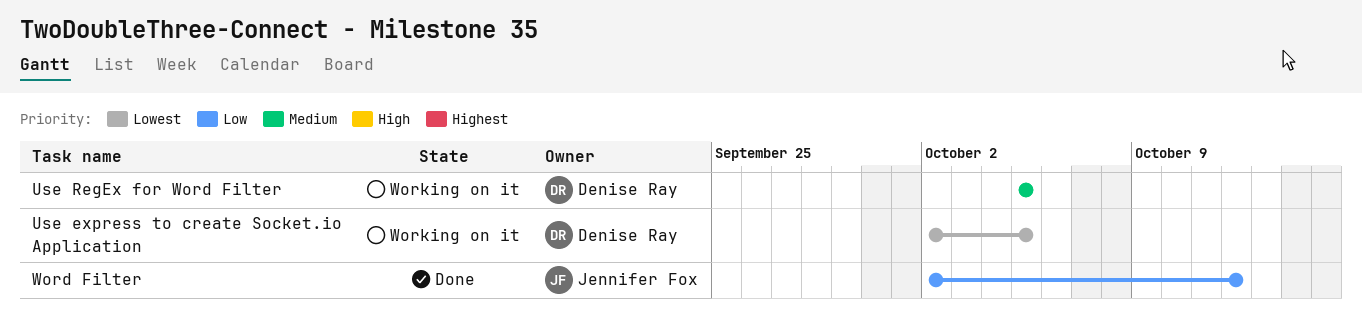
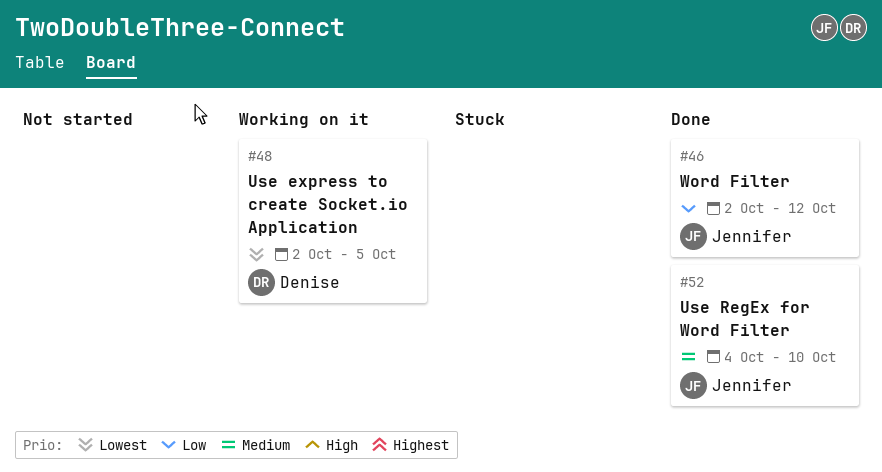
Use RegEx for Word Filter, status: Working on it -> Done
Use RegEx for Word Filter, owner: Denise Ray -> Jennifer Fox
Use RegEx for Word Filter, start: Oct 5 -> Oct 4
Use RegEx for Word Filter, due: Oct 5 -> Oct 10

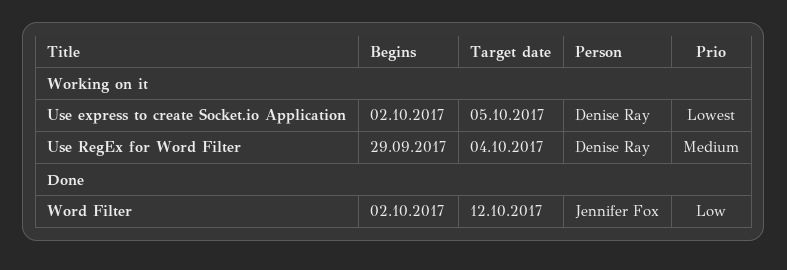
Use RegEx for Word Filter, status: Done -> Working on it
Use RegEx for Word Filter, owner: Jennifer Fox -> Denise Ray
Use RegEx for Word Filter, start: Oct 4 -> Sep 29
Use RegEx for Word Filter, due: Oct 10 -> Oct 4

